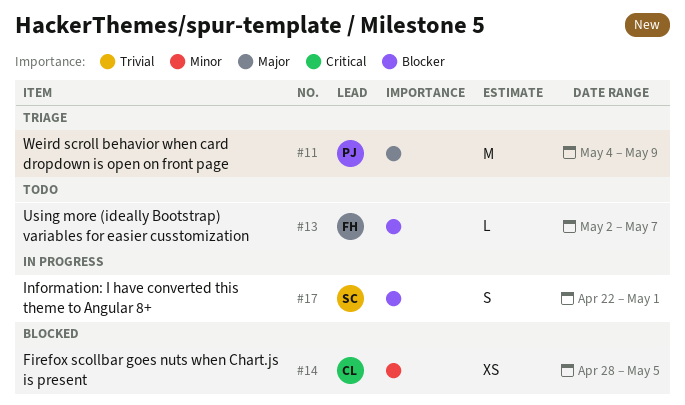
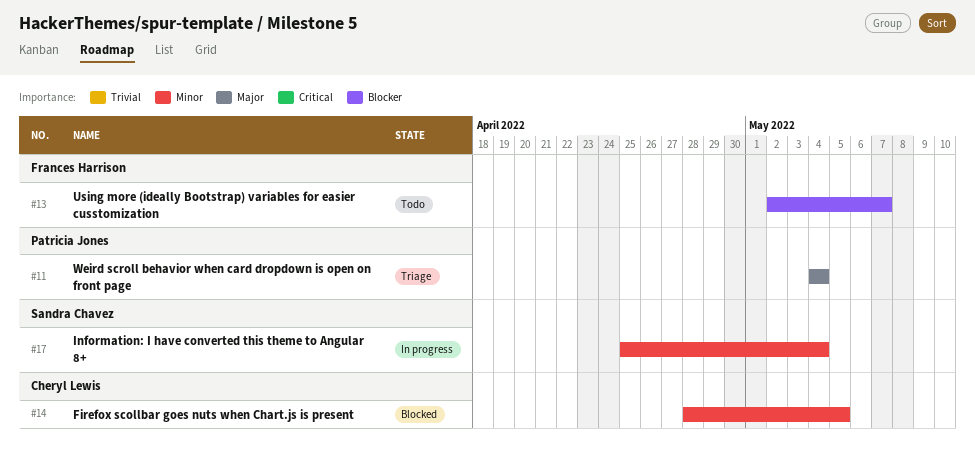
#11, due: May 9 -> May 4
#17, priority: Blocker -> Minor
#17, start: Apr 22 -> Apr 25
#17, due: May 1 -> May 4

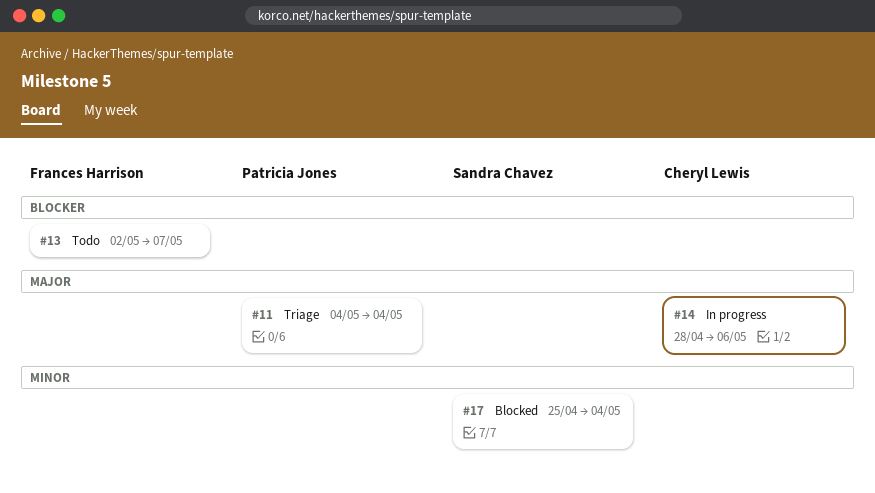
#14, status: Blocked -> In progress
#14, priority: Minor -> Major
#14, due: May 5 -> May 6
#17, status: In progress -> Blocked

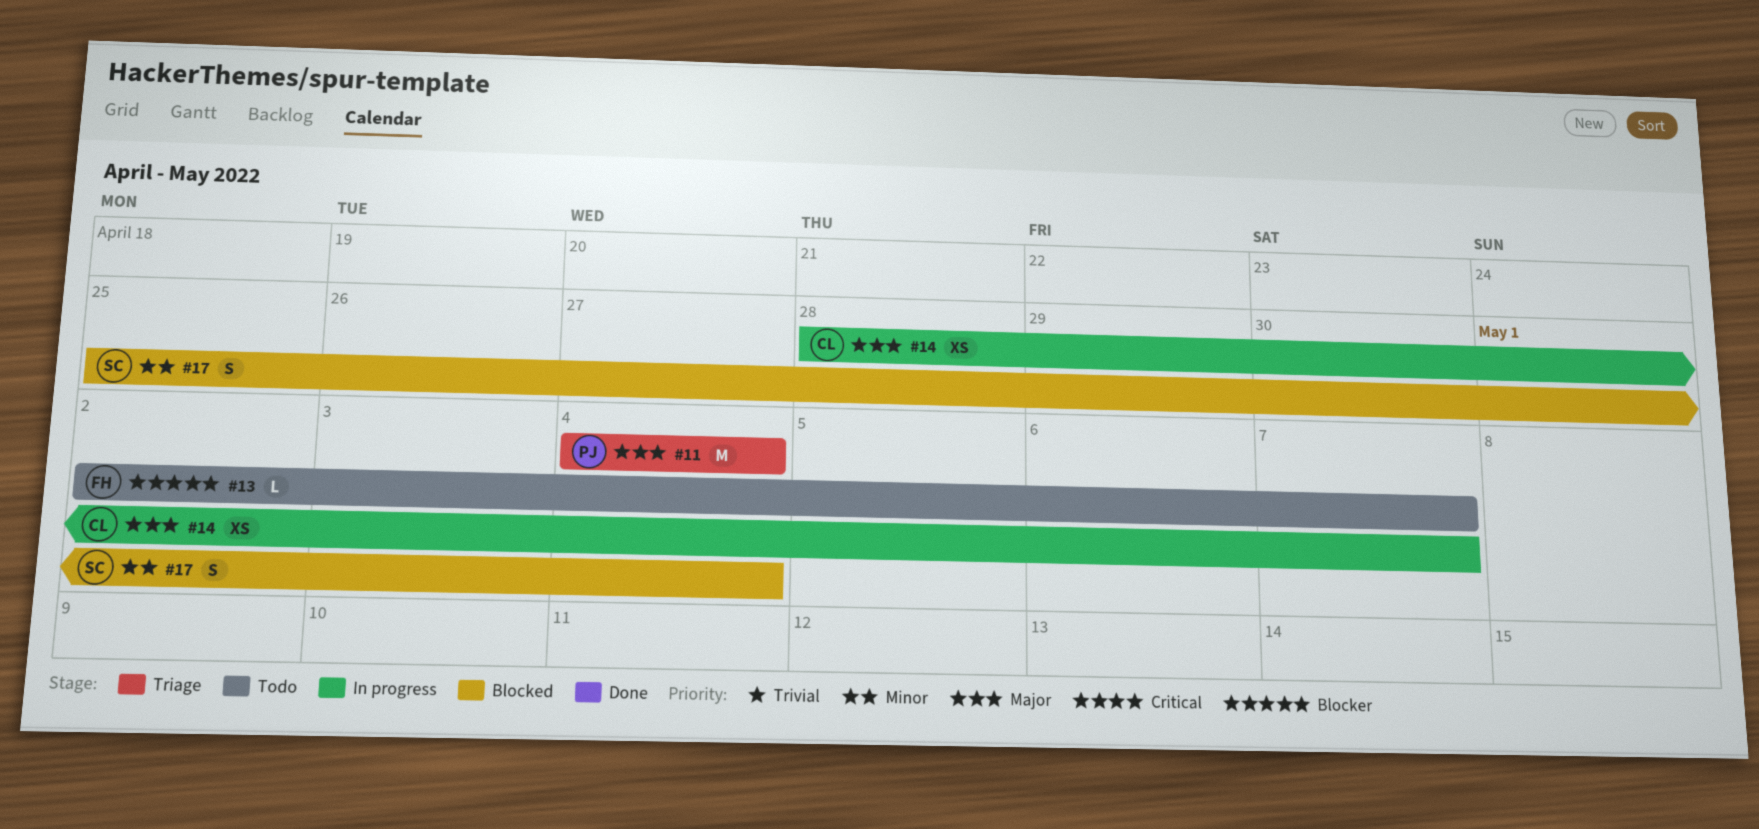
#14, due: May 6 -> May 7

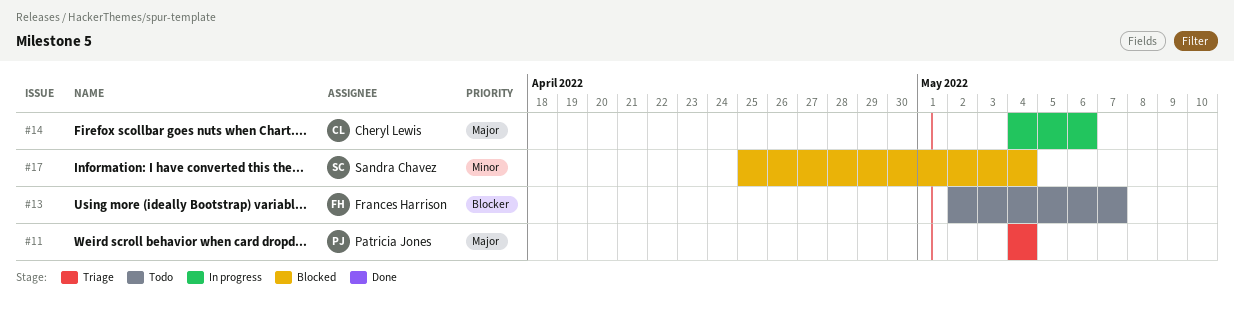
#14, start: Apr 28 -> May 4
#14, due: May 7 -> May 6

